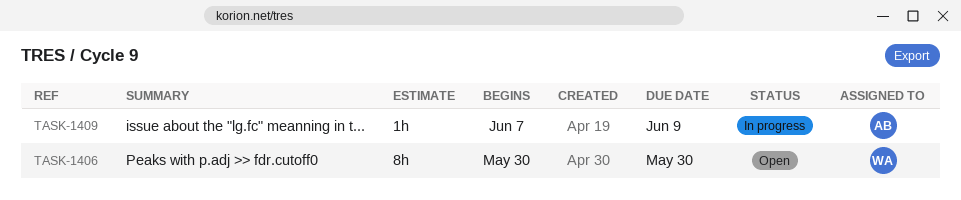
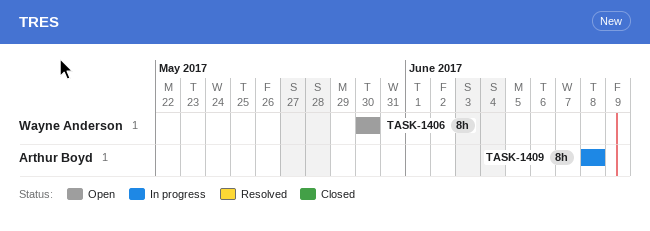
TASK-1409, estimate: 1h -> 8h
TASK-1409, start: Jun 7 -> Jun 8
TASK-1409, due: Jun 9 -> Jun 8

